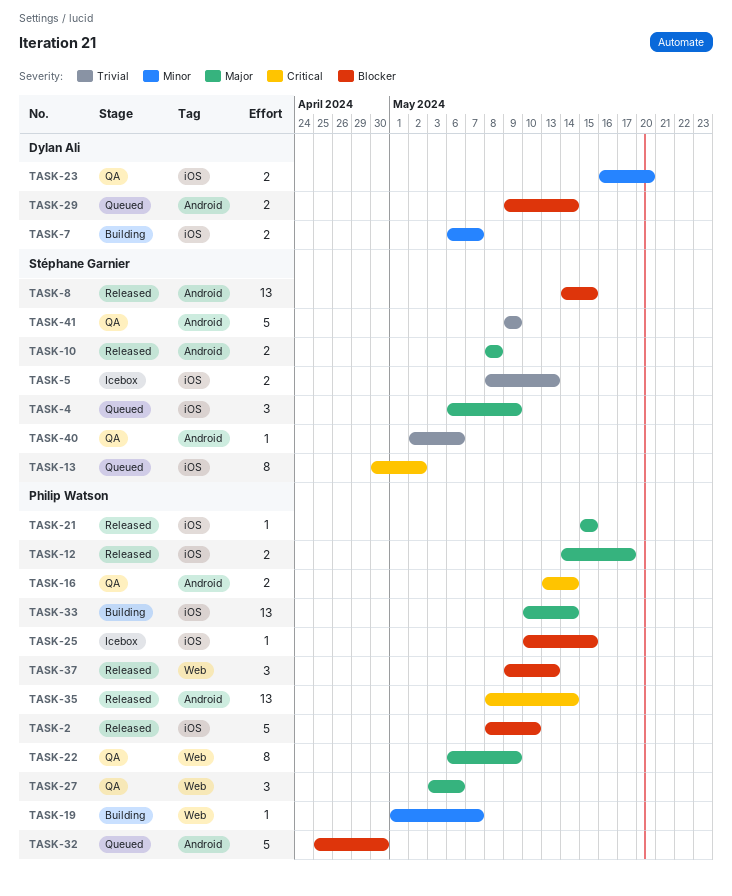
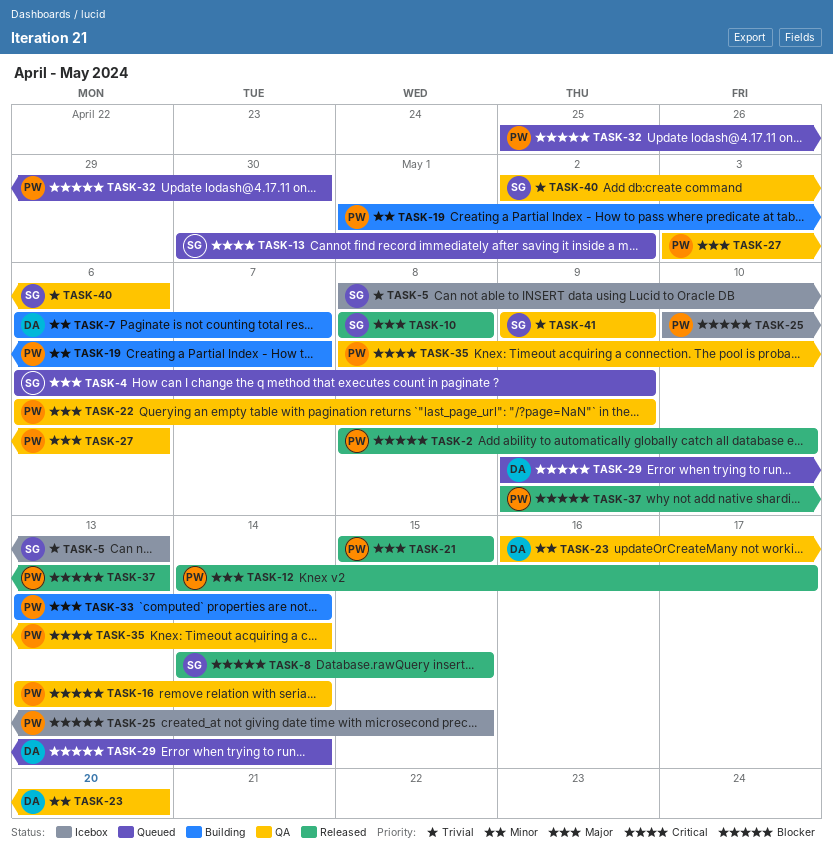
TASK-16, priority: Critical -> Blocker
TASK-33, start: May 10 -> May 13
TASK-35, status: Released -> QA

